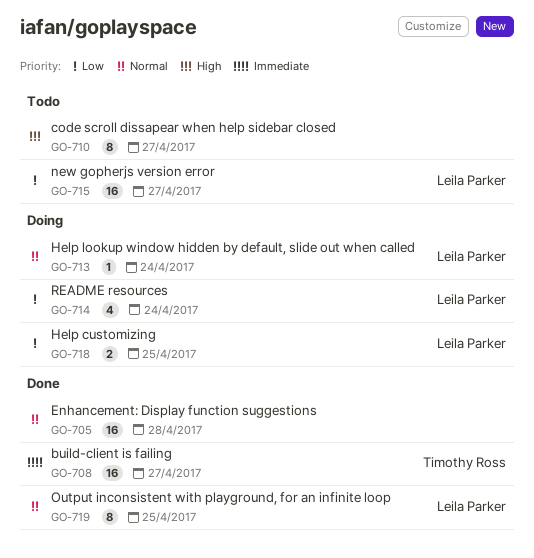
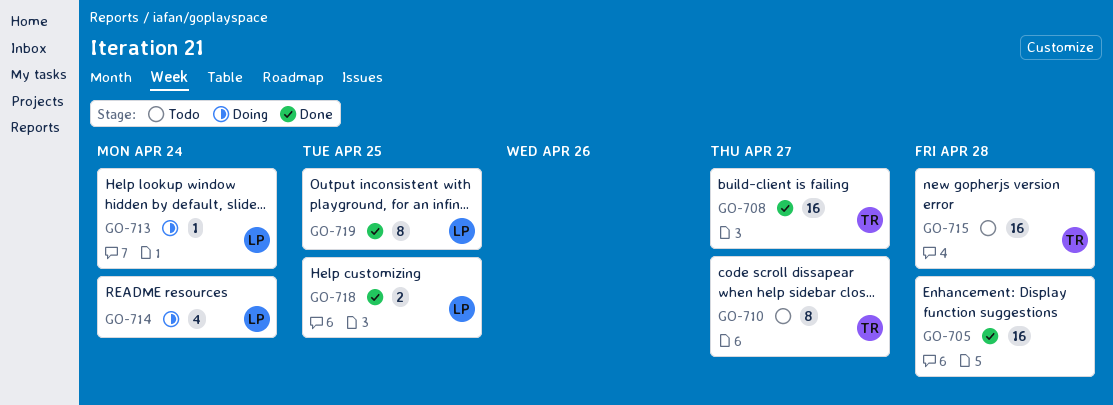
GO-710, owner: none -> Timothy Ross
GO-715, owner: Leila Parker -> Timothy Ross
GO-715, due: Apr 27 -> Apr 28
GO-718, status: Doing -> Done

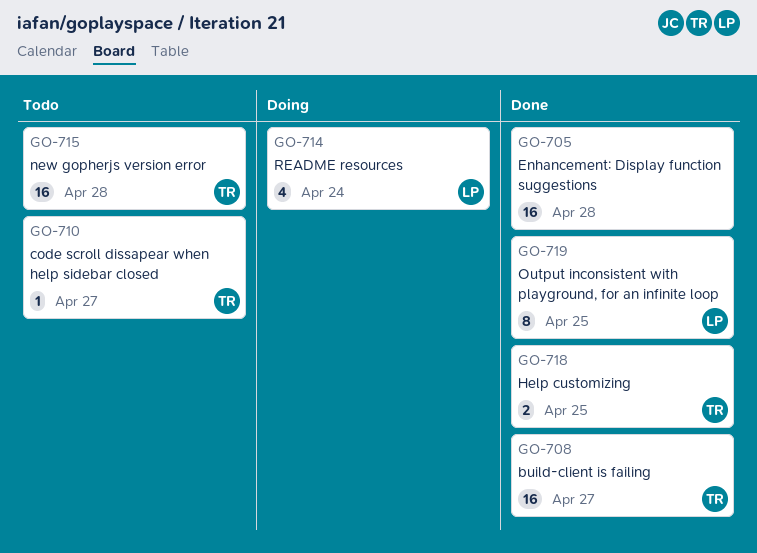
GO-710, estimate: 8 -> 1
GO-713: present -> none
GO-718, owner: LP -> TR

